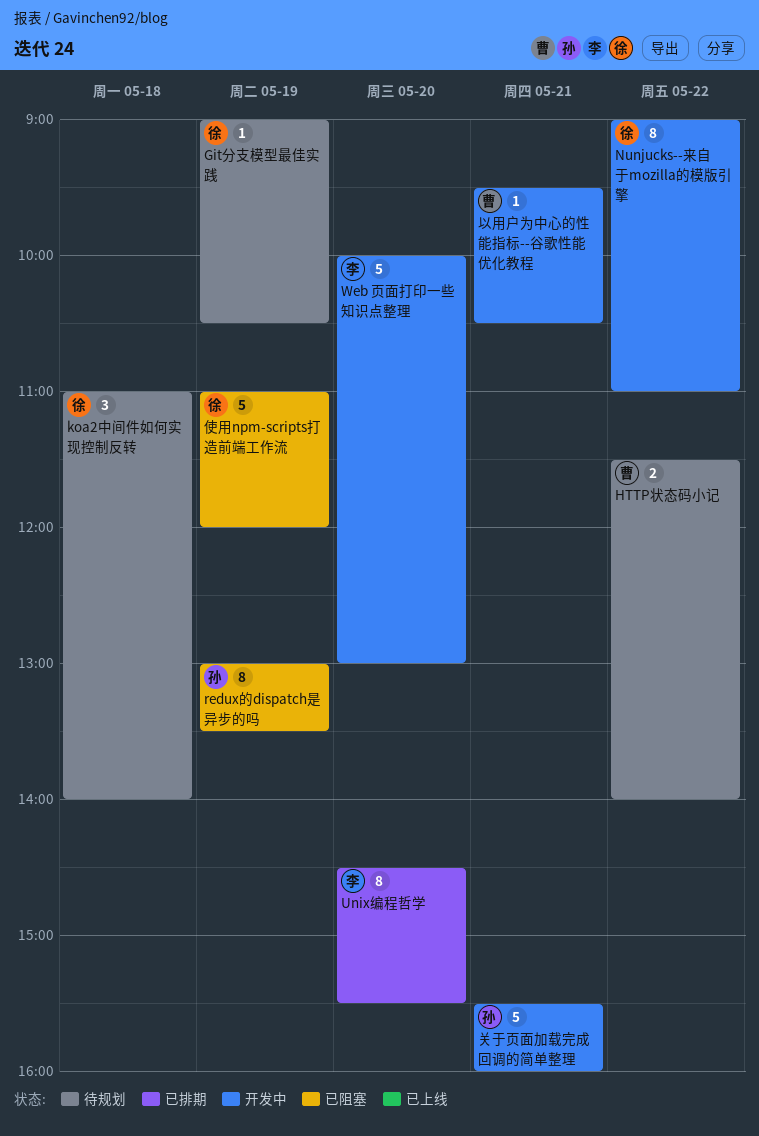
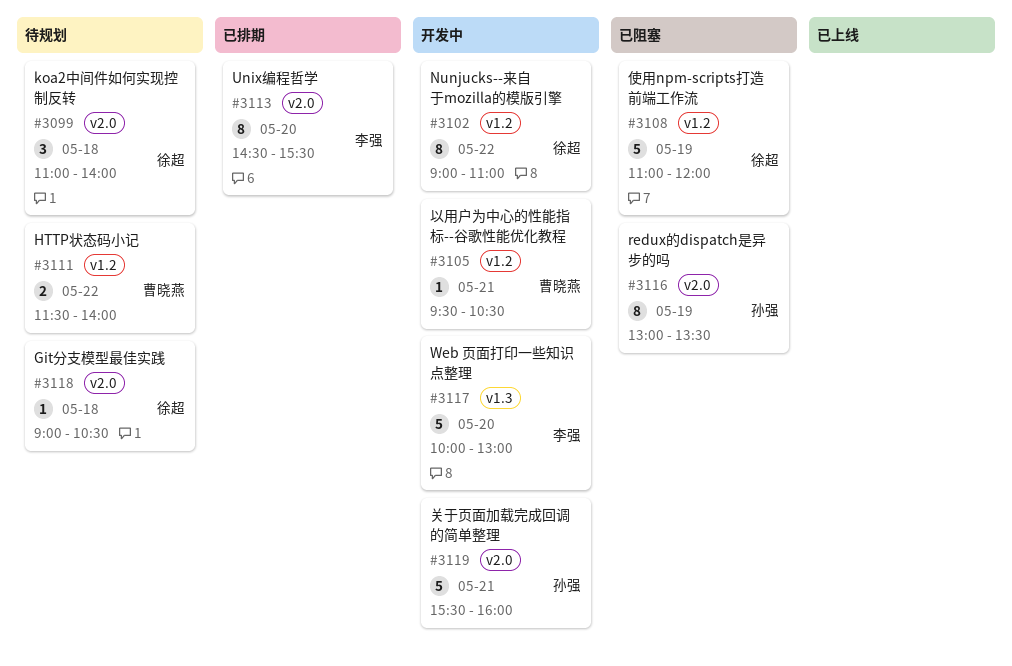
Git分支模型最佳实践, day: May 19 -> May 18

